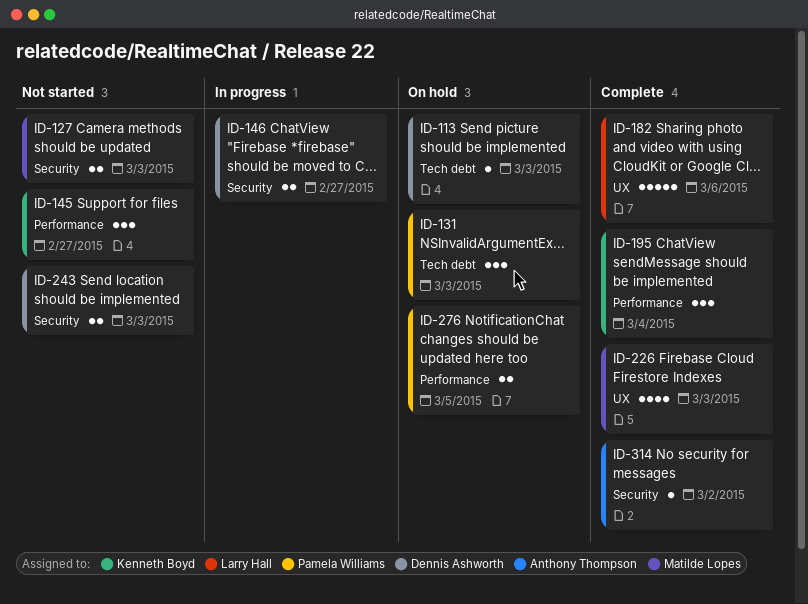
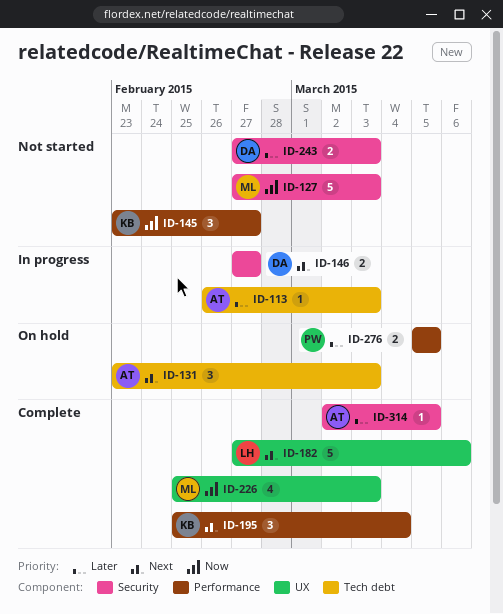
ID-113, status: On hold -> In progress
ID-113, owner: Dennis Ashworth -> Anthony Thompson
ID-127, estimate: 2 -> 5
ID-131, owner: Pamela Williams -> Anthony Thompson
ID-314, due: Mar 2 -> Mar 5

